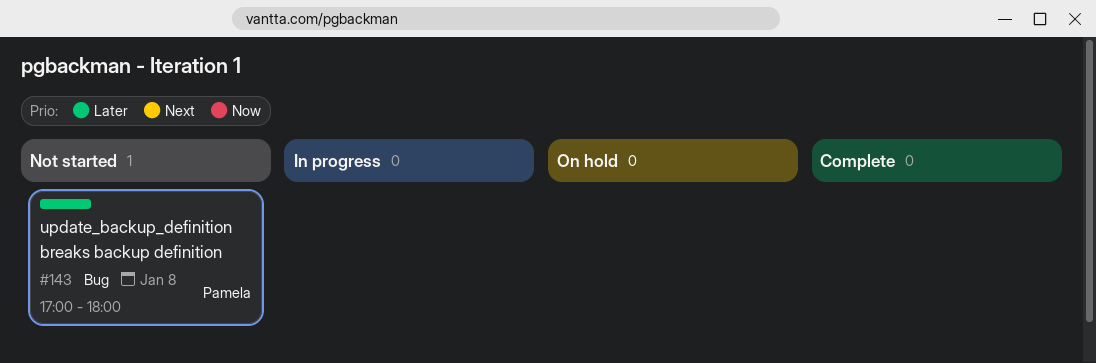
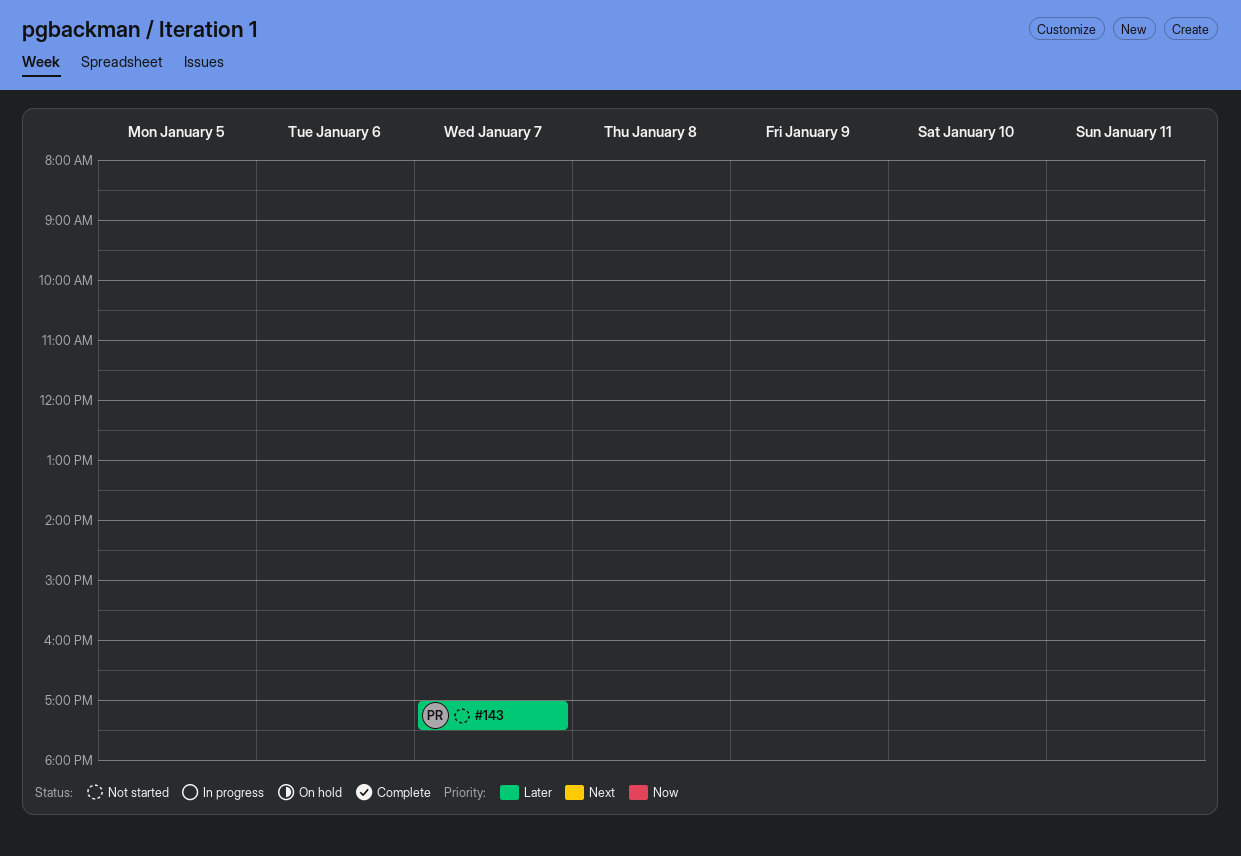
#143, day: Jan 8 -> Jan 7
#143, ends: 18:00 -> 17:30

